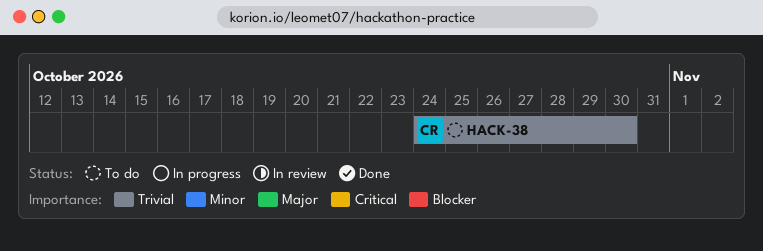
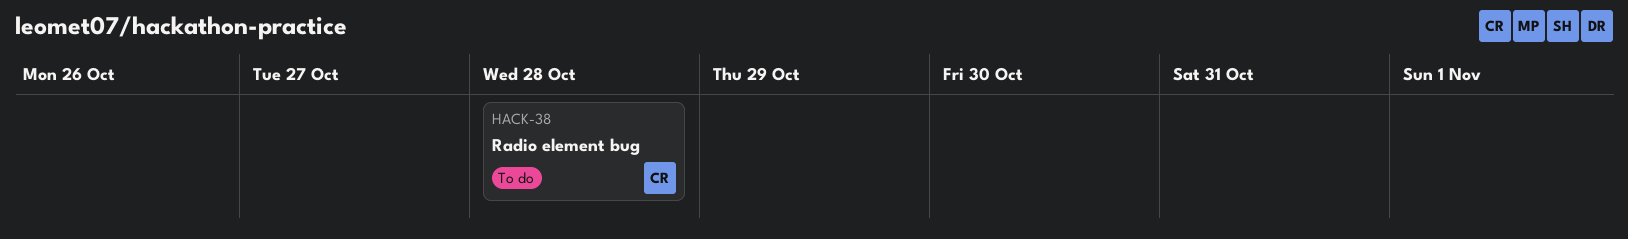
HACK-38, due: Oct 30 -> Oct 28

